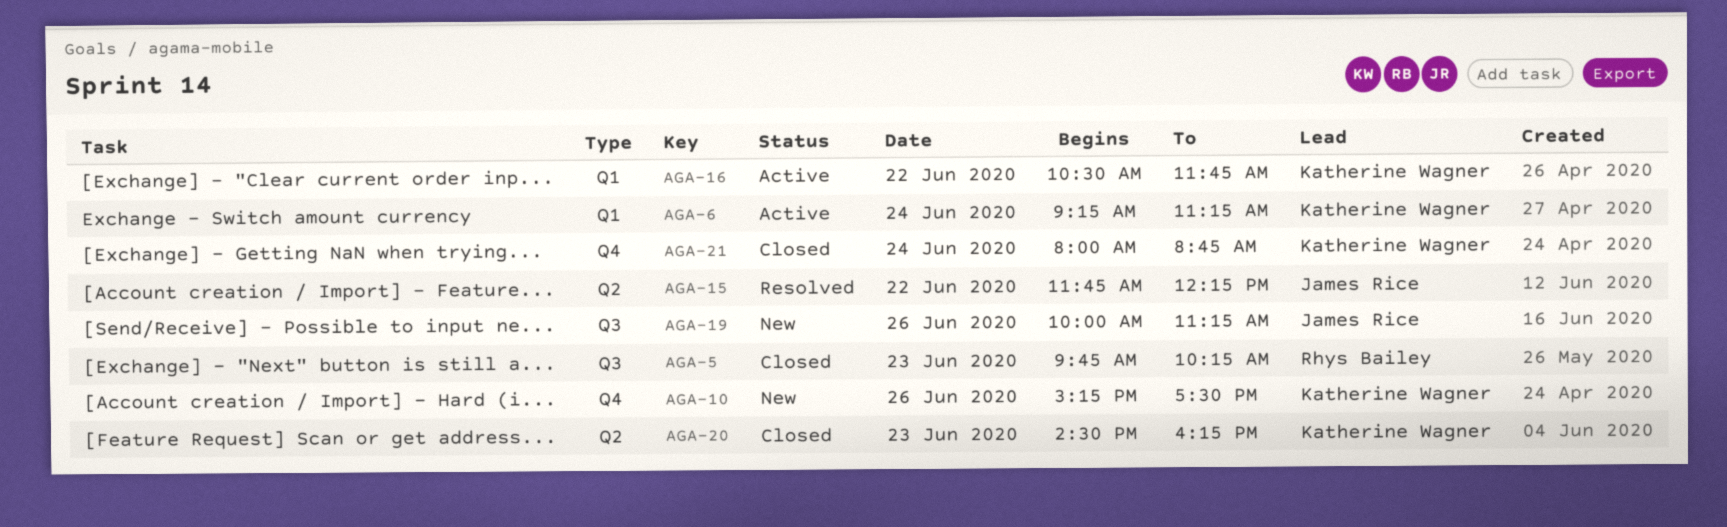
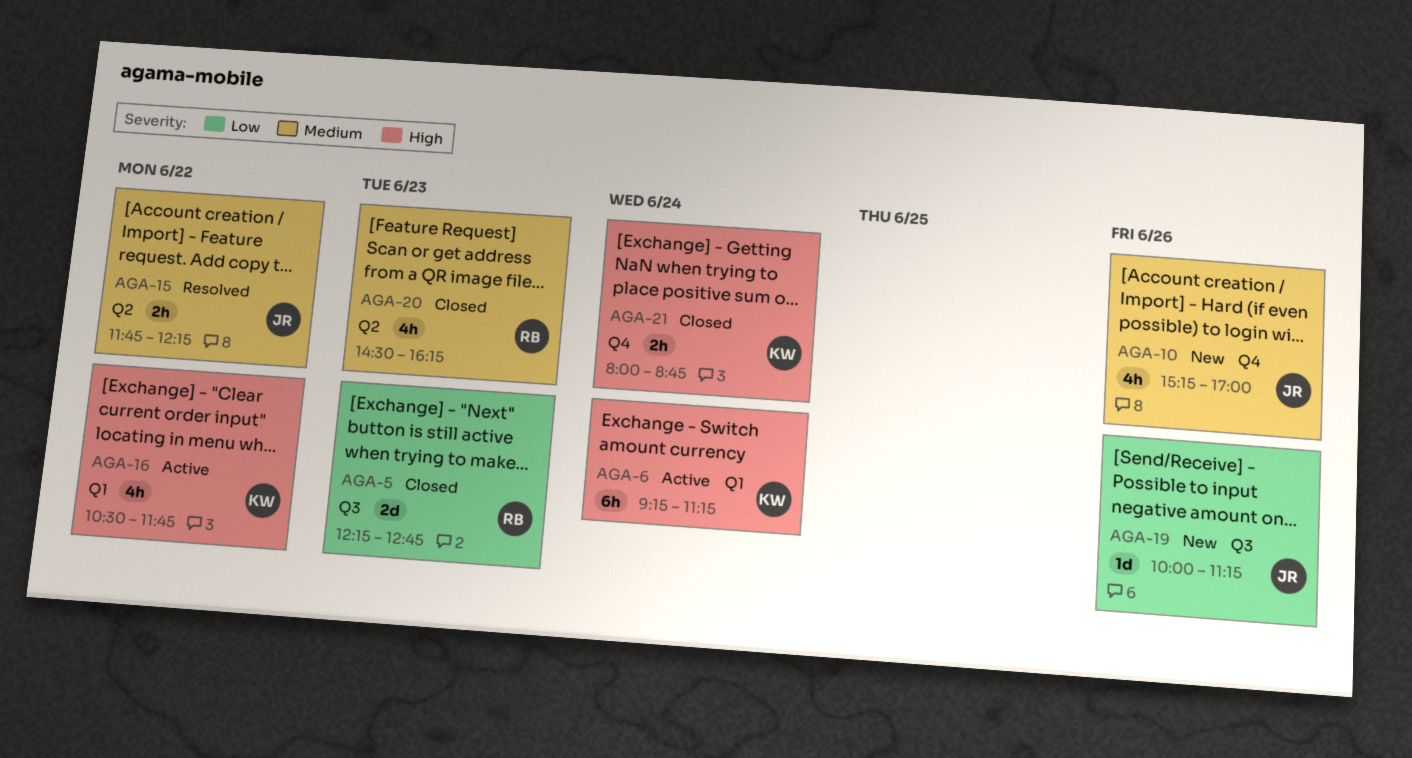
AGA-5, begins: 09:45 -> 12:15
AGA-5, ends: 10:15 -> 12:45
AGA-10, owner: Katherine Wagner -> James Rice
AGA-10, ends: 17:30 -> 17:00
AGA-20, owner: Katherine Wagner -> Rhys Bailey

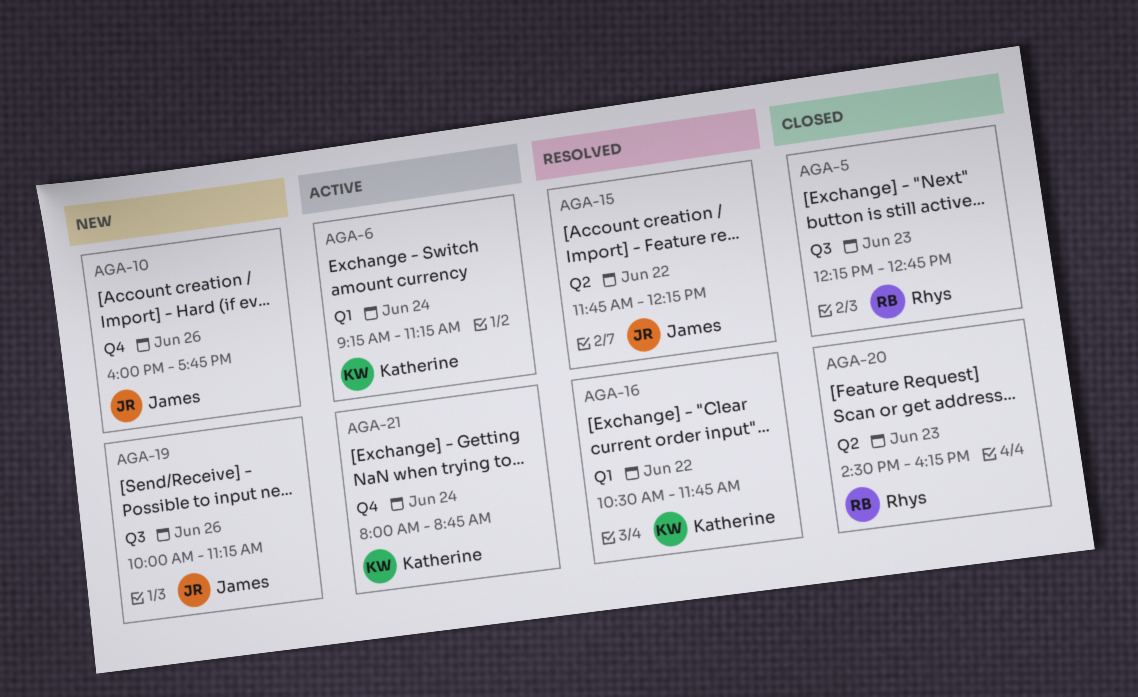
AGA-10, begins: 15:15 -> 16:00
AGA-10, ends: 17:00 -> 17:45
AGA-16, status: Active -> Resolved
AGA-21, status: Closed -> Active

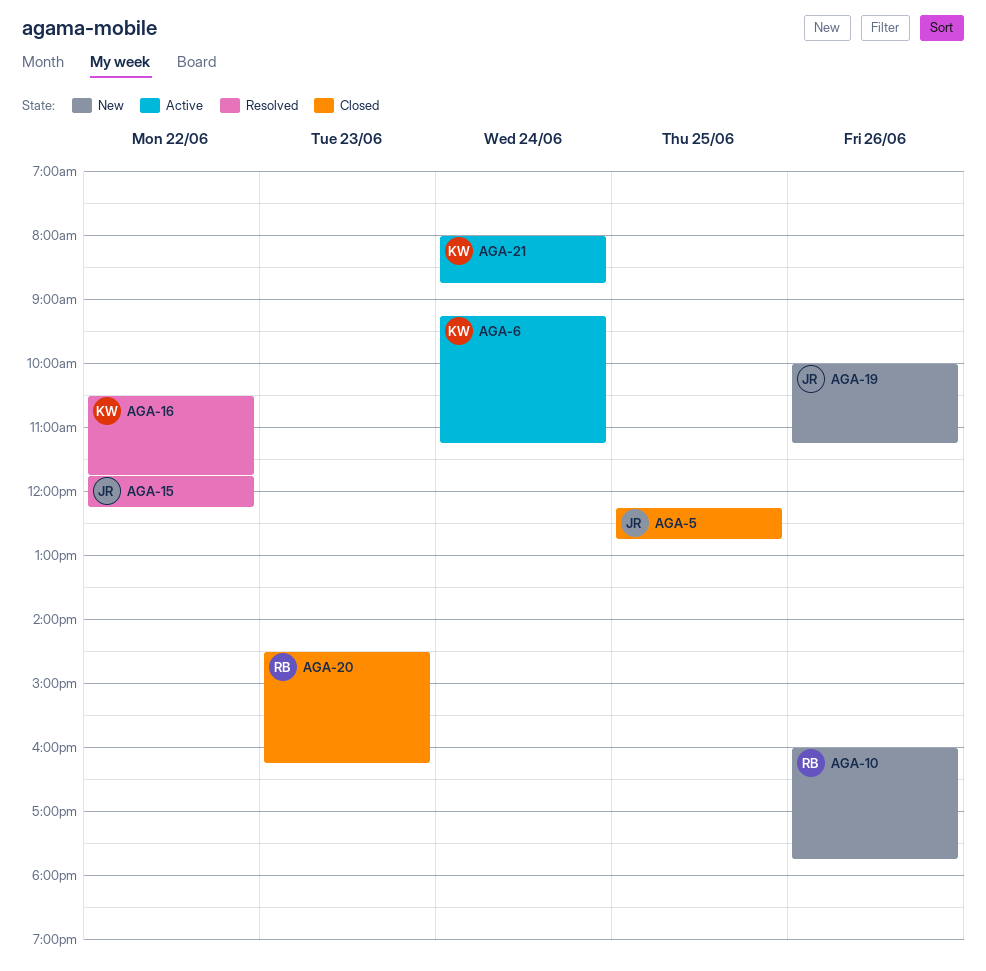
AGA-5, owner: Rhys -> James
AGA-5, day: Jun 23 -> Jun 25
AGA-10, owner: James -> Rhys

